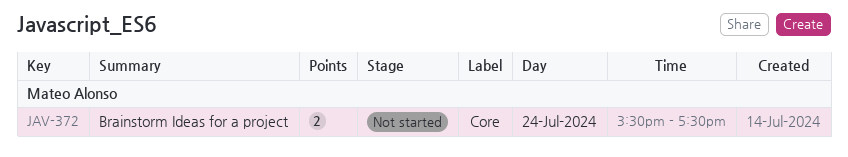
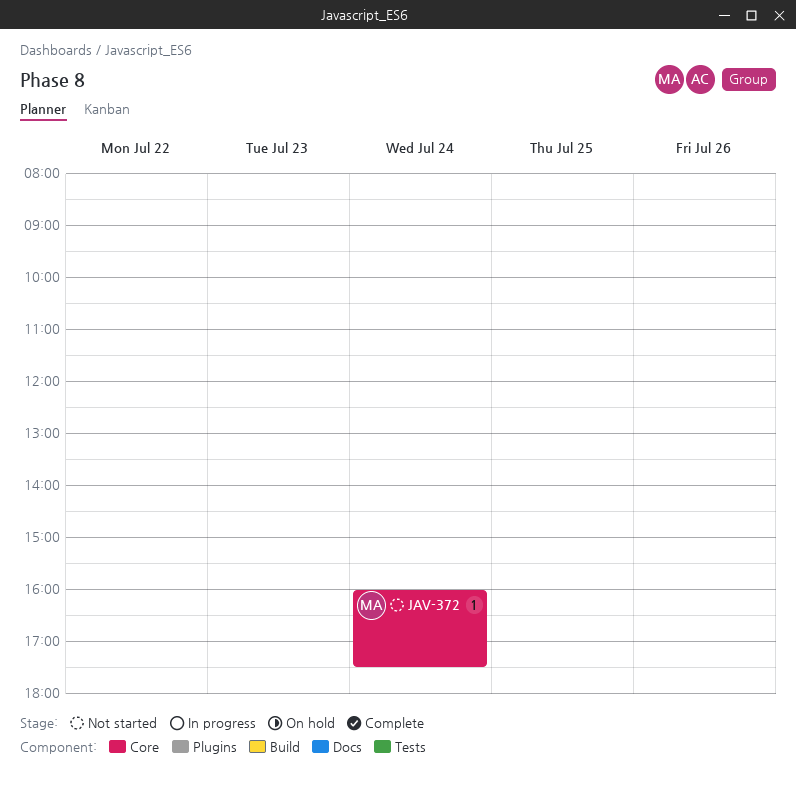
JAV-372, estimate: 2 -> 1
JAV-372, begins: 15:30 -> 16:00

